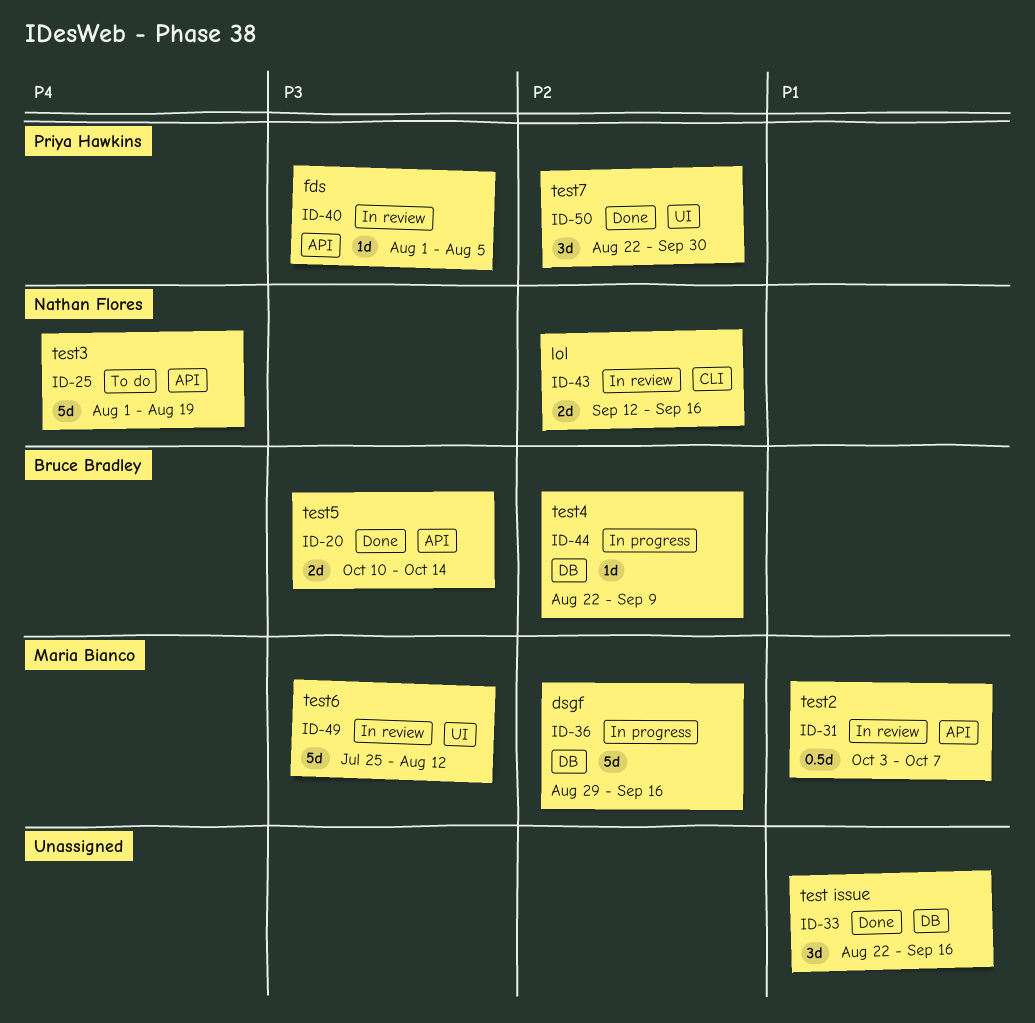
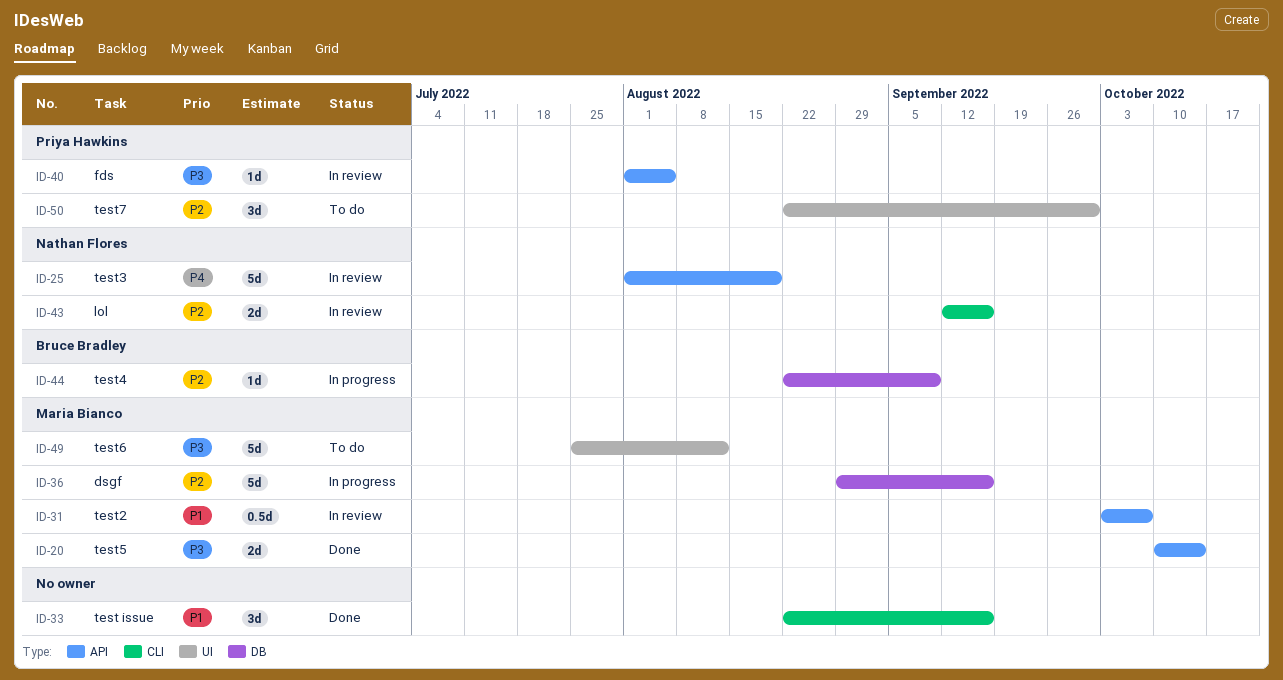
ID-20, owner: Bruce Bradley -> Maria Bianco
ID-25, status: To do -> In review
ID-33, label: DB -> CLI
ID-49, status: In review -> To do
ID-50, status: Done -> To do

